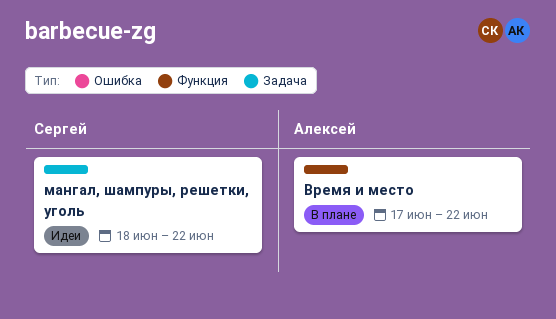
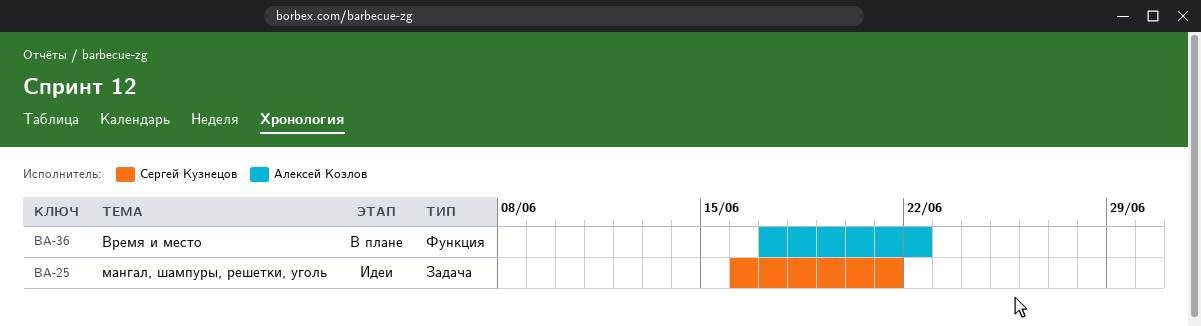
мангал, шампуры, решетки, уголь, start: Jun 18 -> Jun 16
мангал, шампуры, решетки, уголь, due: Jun 22 -> Jun 21

